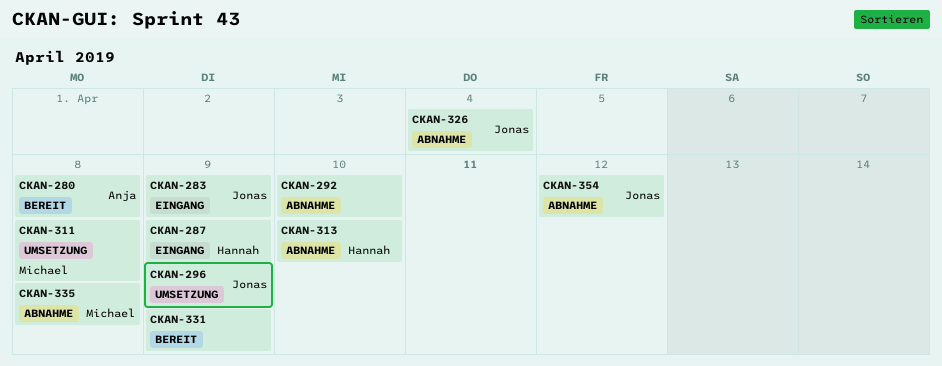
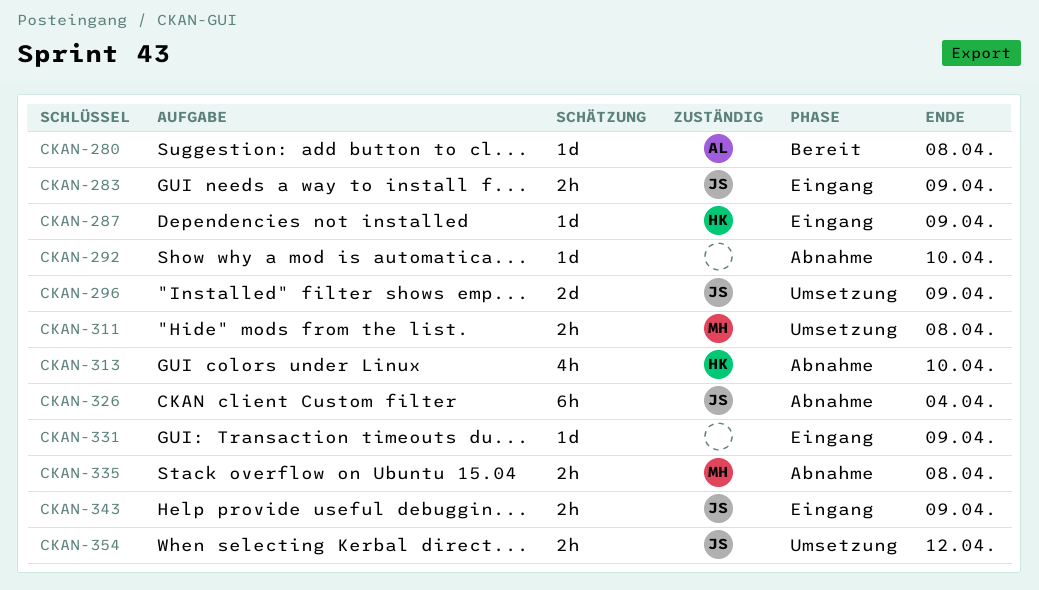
CKAN-331, status: Bereit -> Eingang
CKAN-343: none -> present
CKAN-354, status: Abnahme -> Umsetzung

